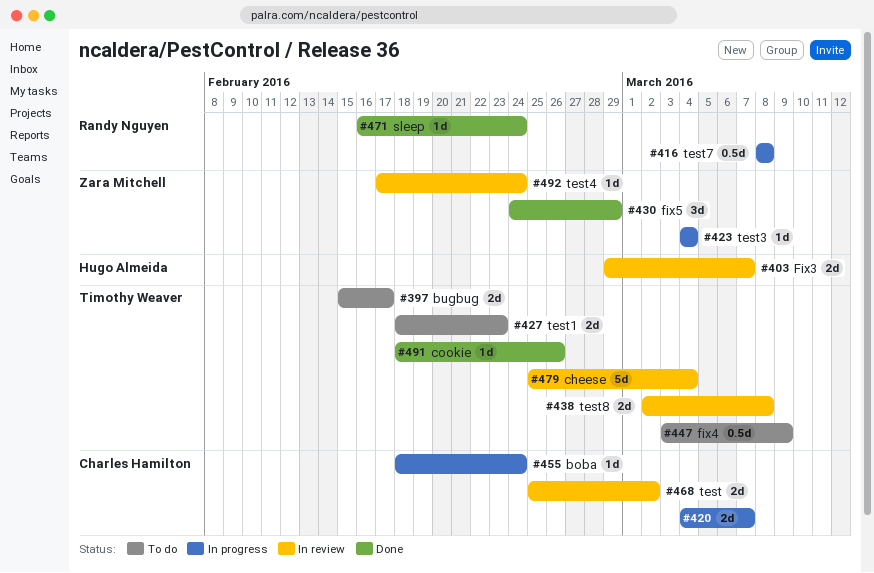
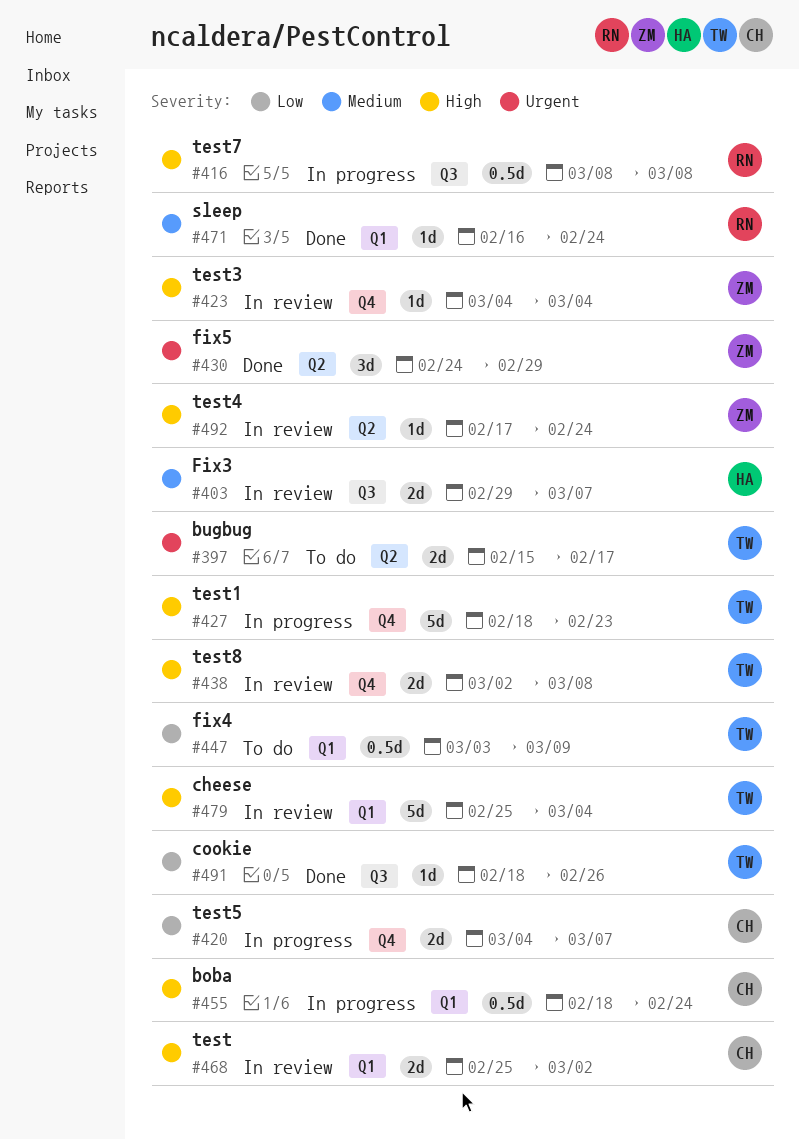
#423, status: In progress -> In review
#427, status: To do -> In progress
#427, estimate: 2d -> 5d
#455, estimate: 1d -> 0.5d

